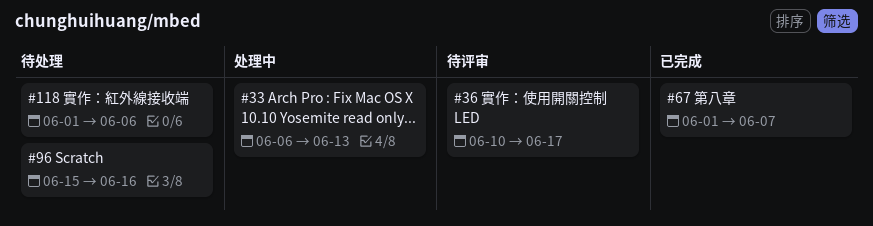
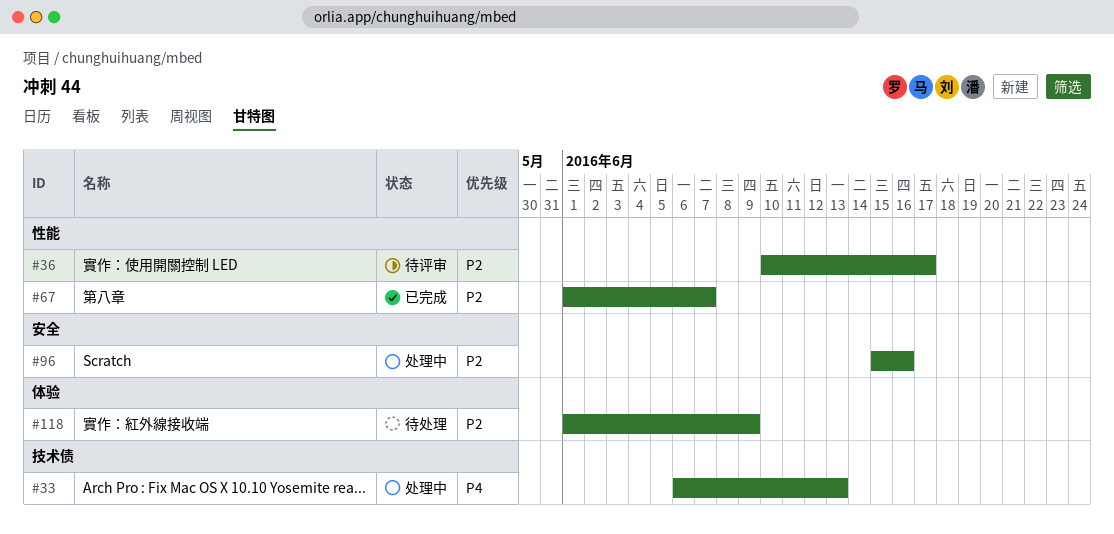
#96, status: 待处理 -> 处理中
#118, due: Jun 6 -> Jun 9

